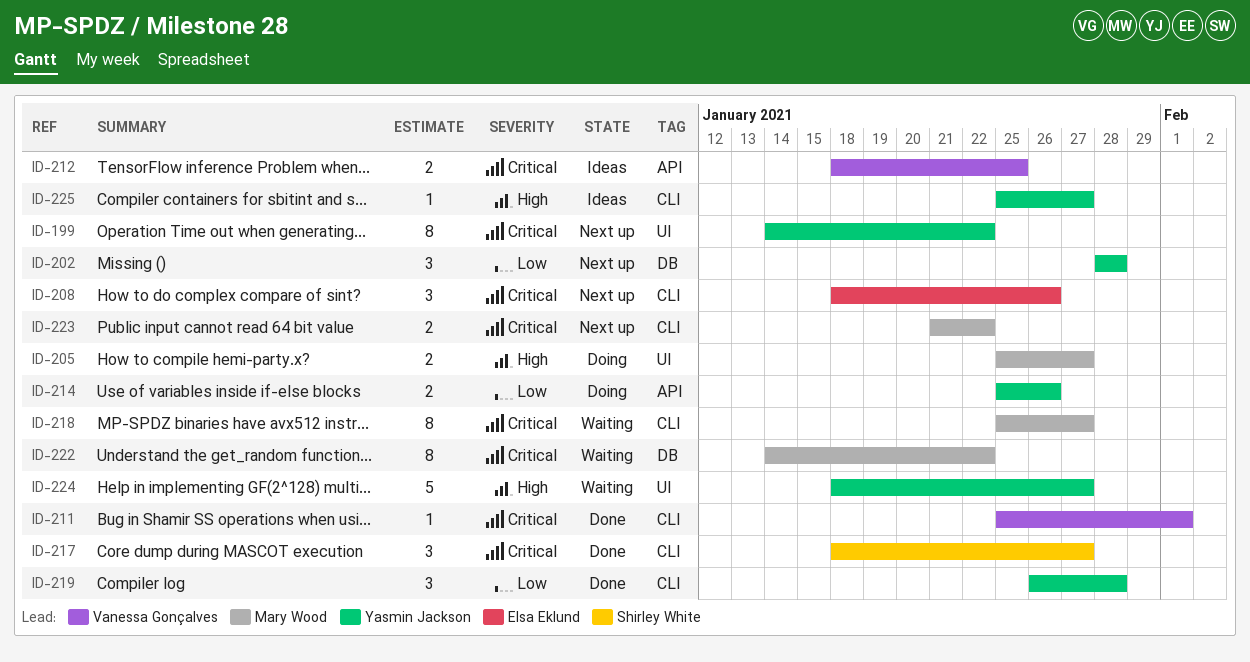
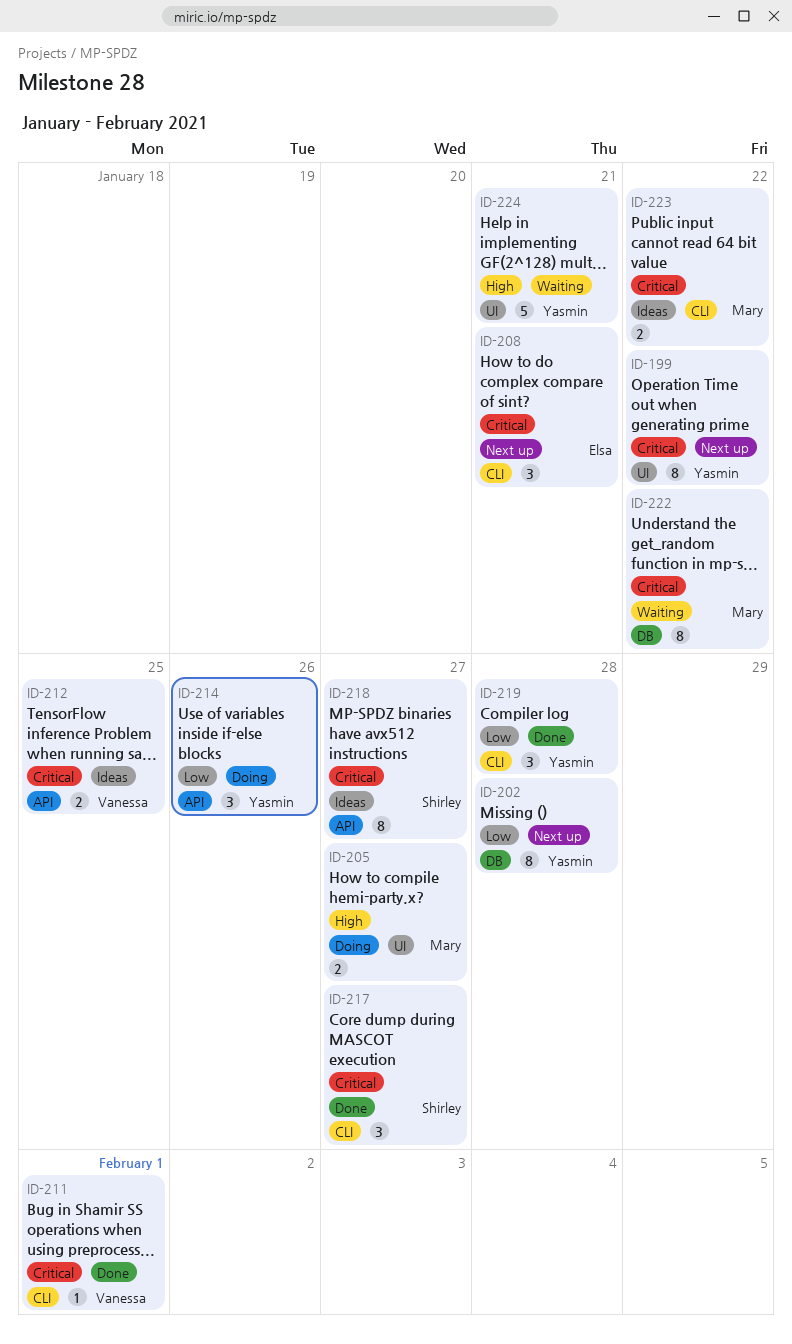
ID-202, estimate: 3 -> 8
ID-208, due: Jan 26 -> Jan 21
ID-214, estimate: 2 -> 3
ID-218, status: Waiting -> Ideas
ID-218, owner: Mary Wood -> Shirley White
ID-218, label: CLI -> API
ID-223, status: Next up -> Ideas
ID-224, due: Jan 27 -> Jan 21
ID-225: present -> none

